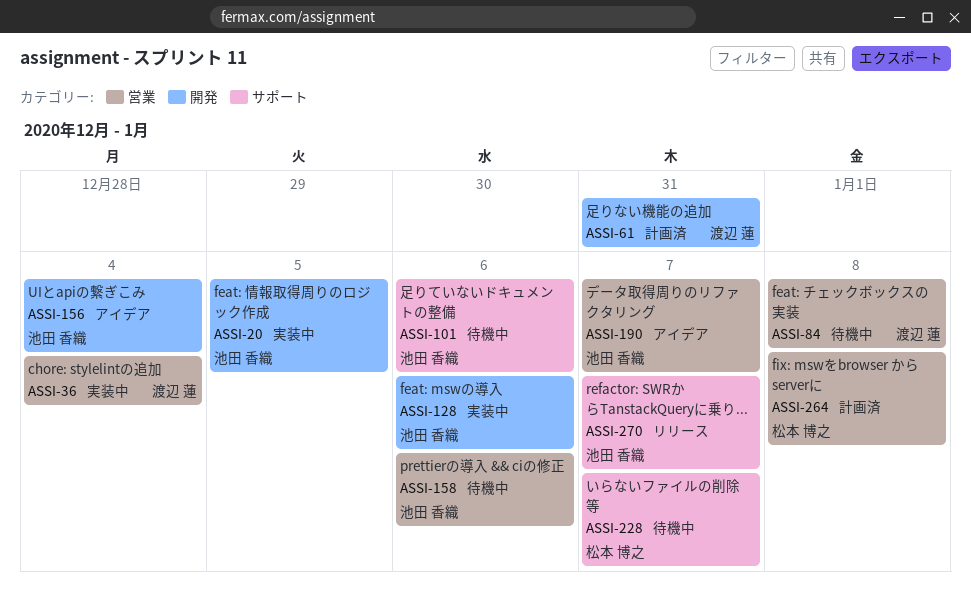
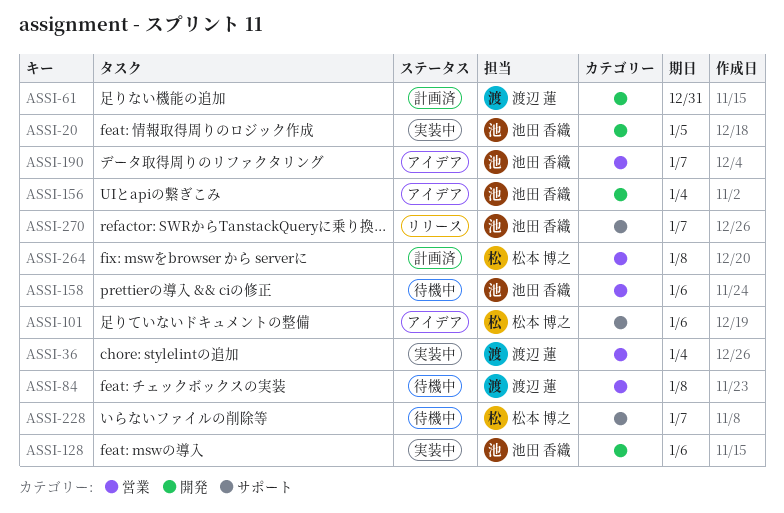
ASSI-101, status: 待機中 -> アイデア
ASSI-101, owner: 池田 香織 -> 松本 博之

